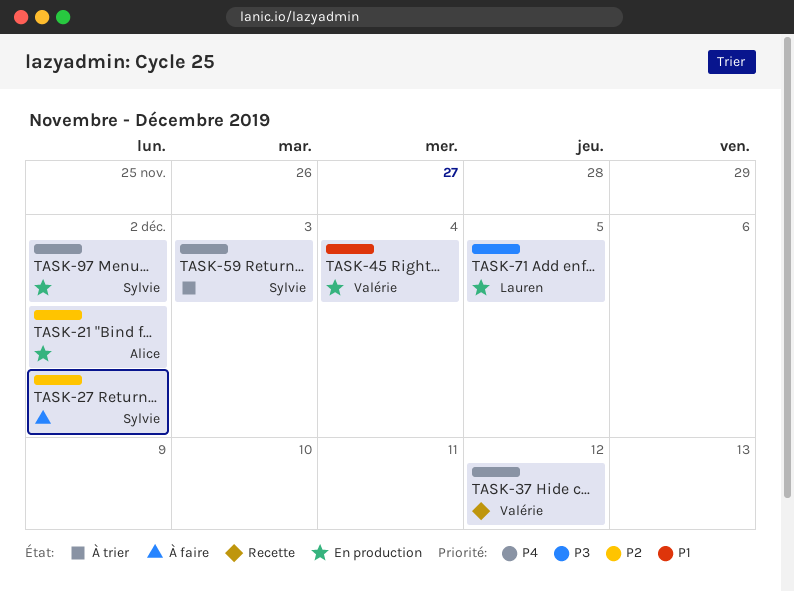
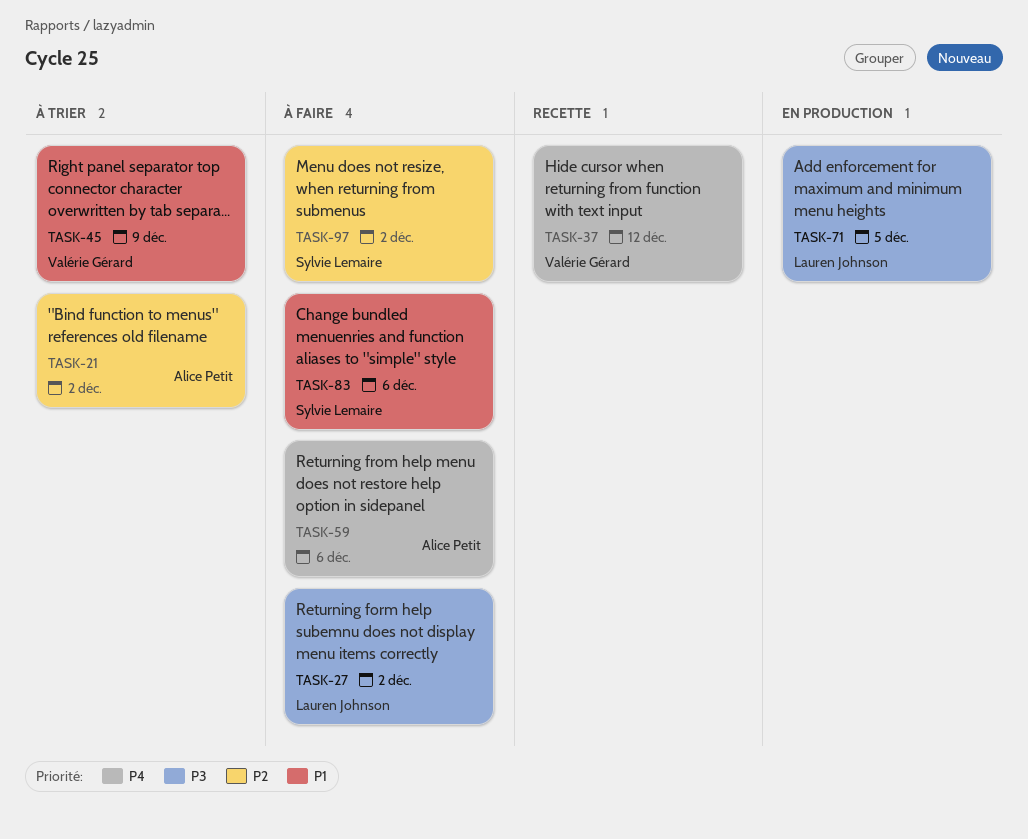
TASK-21, status: En production -> À trier
TASK-27, owner: Sylvie Lemaire -> Lauren Johnson
TASK-27, priority: P2 -> P3
TASK-45, status: En production -> À trier
TASK-45, due: Dec 4 -> Dec 9
TASK-59, status: À trier -> À faire
TASK-59, owner: Sylvie Lemaire -> Alice Petit
TASK-59, due: Dec 3 -> Dec 6
TASK-83: none -> present
TASK-97, status: En production -> À faire
TASK-97, priority: P4 -> P2

